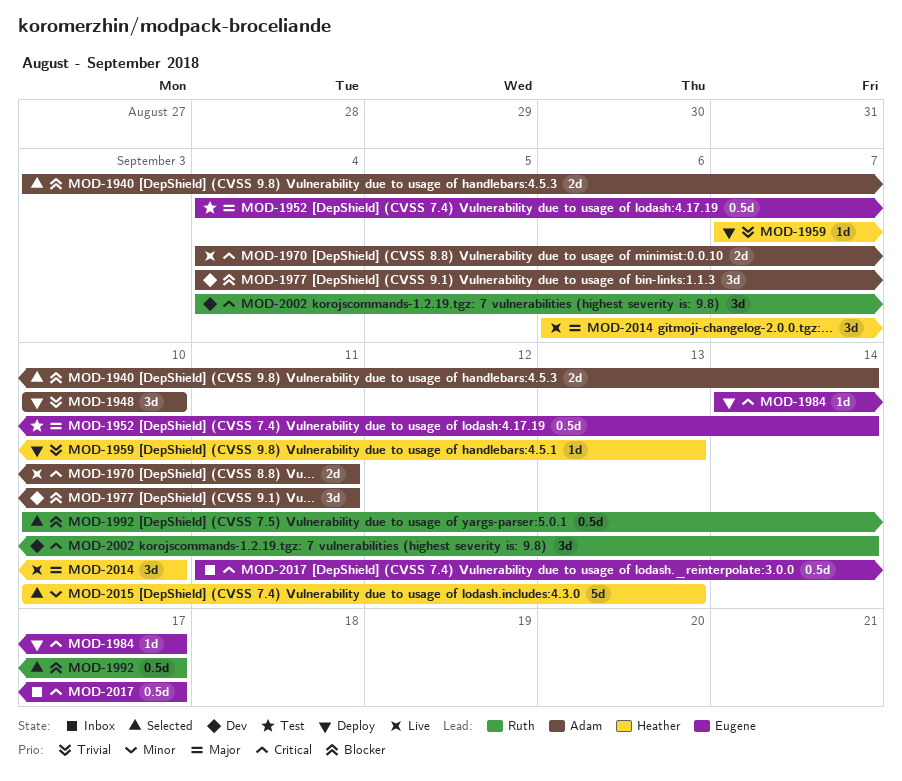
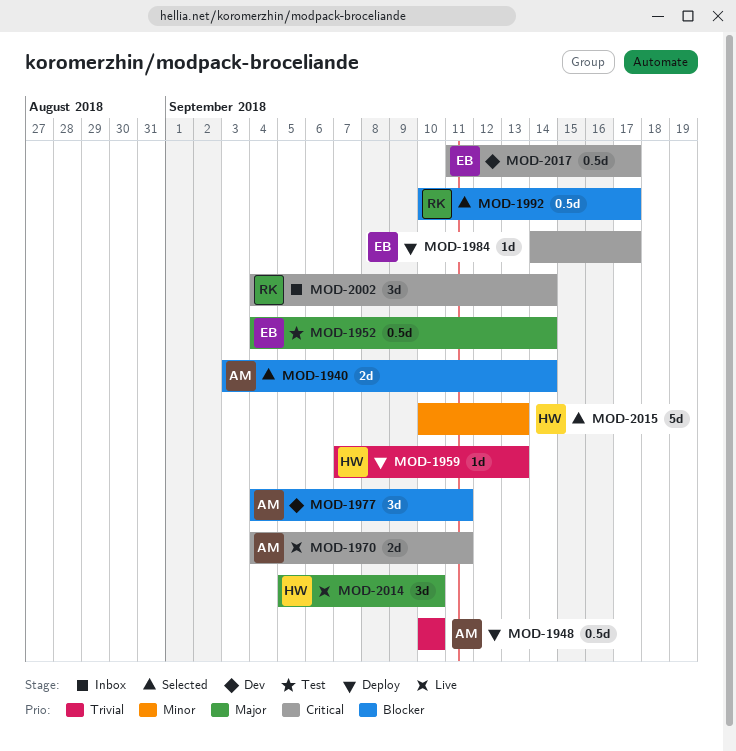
MOD-1948, estimate: 3d -> 0.5d
MOD-2002, status: Dev -> Inbox
MOD-2014, start: Sep 6 -> Sep 5
MOD-2017, status: Inbox -> Dev

